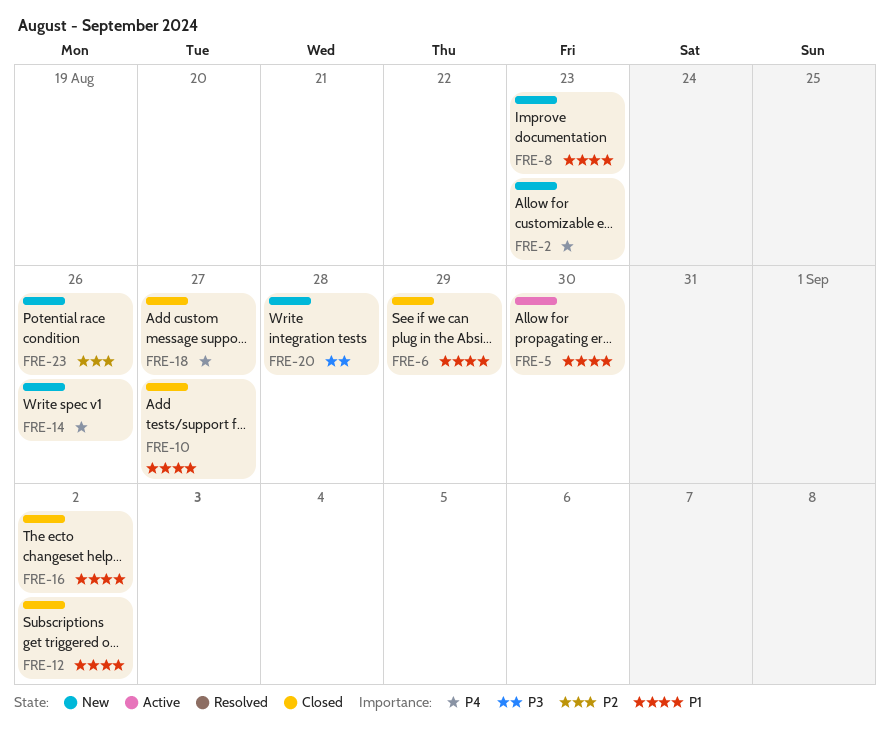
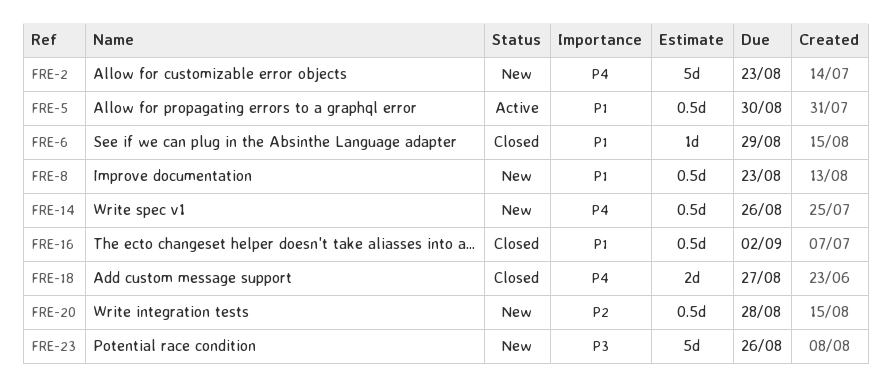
FRE-10: present -> none
FRE-12: present -> none
FRE-20, priority: P3 -> P2
FRE-23, priority: P2 -> P3

